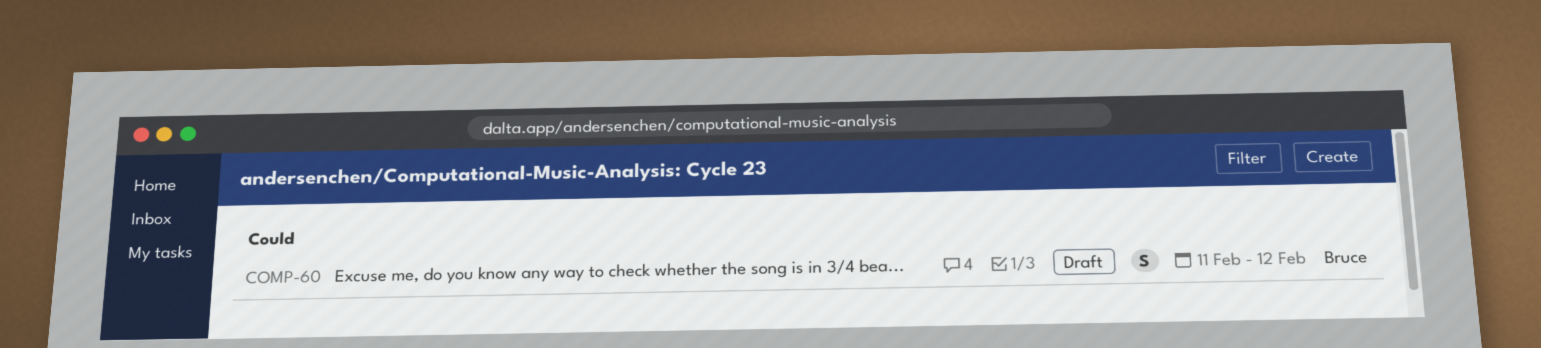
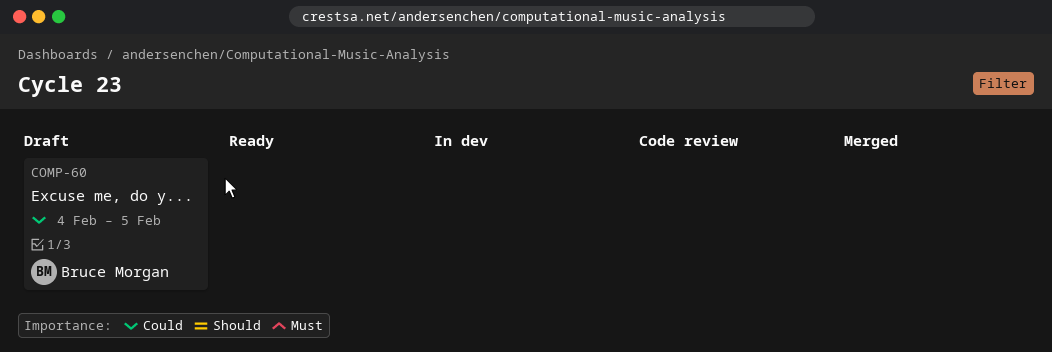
COMP-60, start: Feb 11 -> Feb 4
COMP-60, due: Feb 12 -> Feb 5

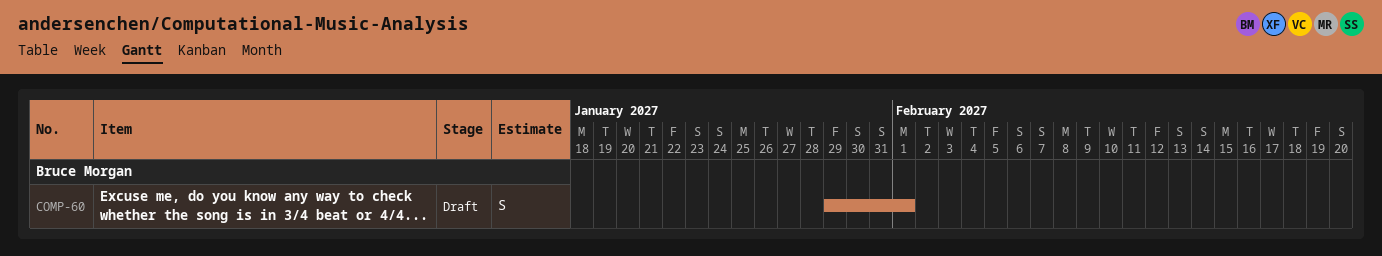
COMP-60, start: Feb 4 -> Jan 29
COMP-60, due: Feb 5 -> Feb 1

